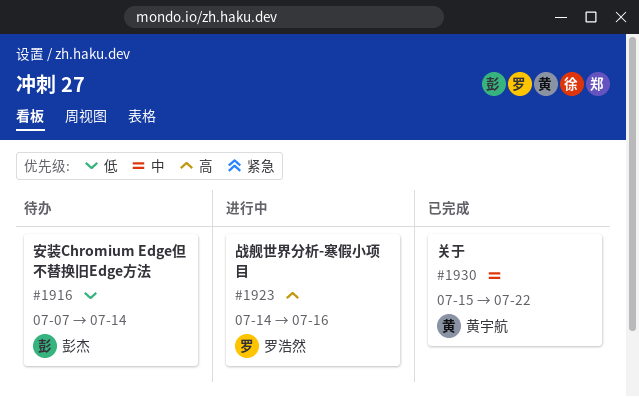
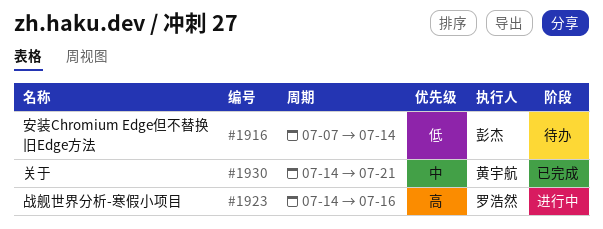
#1930, start: Jul 15 -> Jul 14
#1930, due: Jul 22 -> Jul 21

